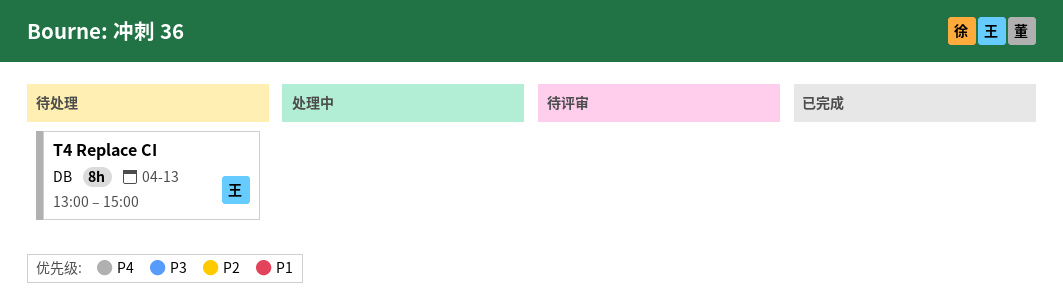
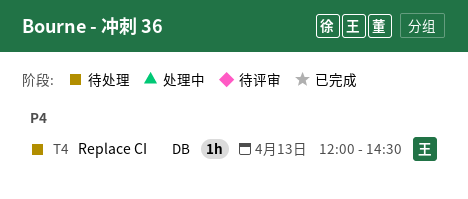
T4, estimate: 8h -> 1h
T4, begins: 13:00 -> 12:00
T4, ends: 15:00 -> 14:30

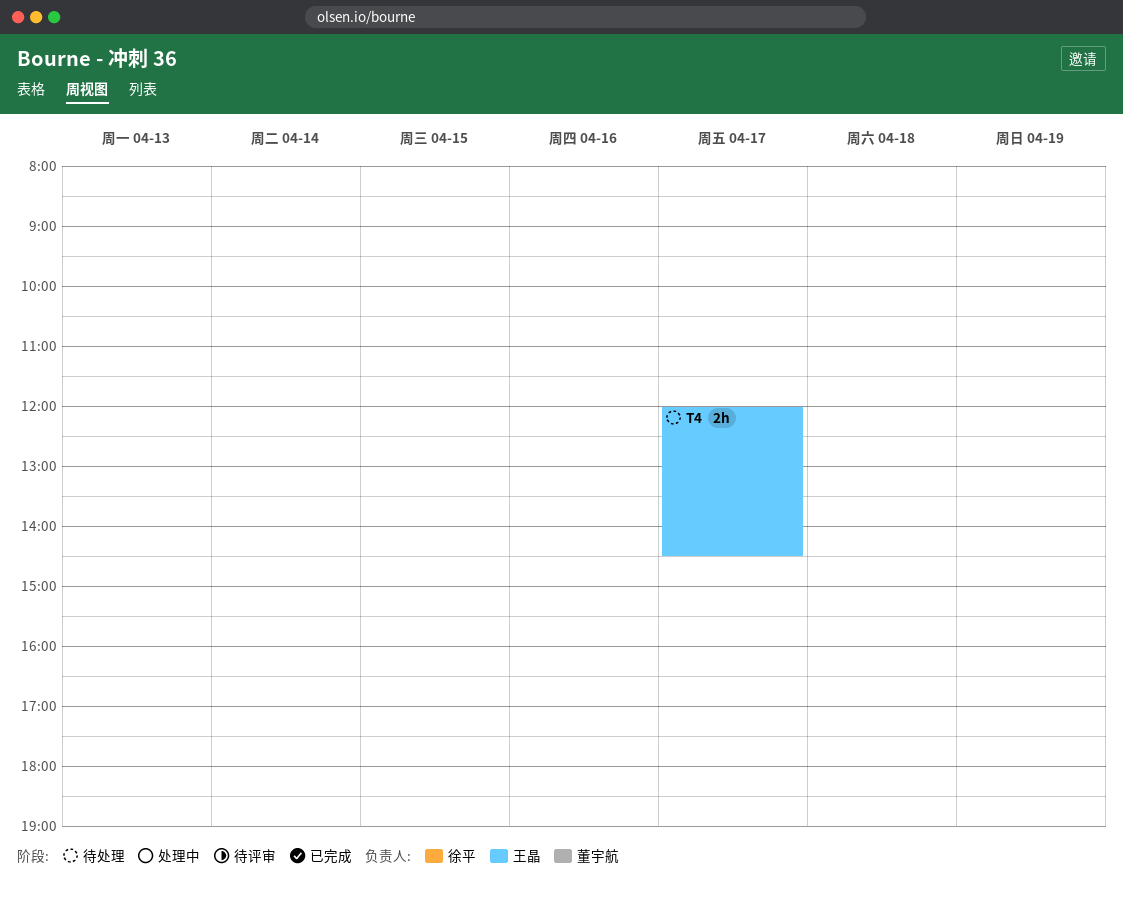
T4, estimate: 1h -> 2h
T4, day: Apr 13 -> Apr 17

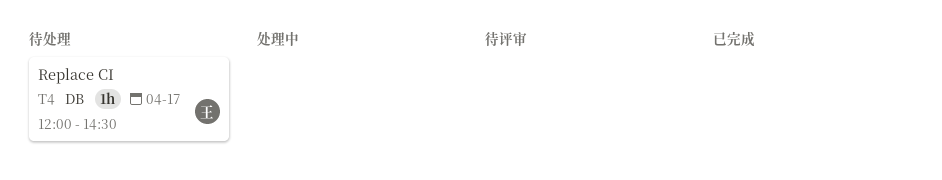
T4, estimate: 2h -> 1h

